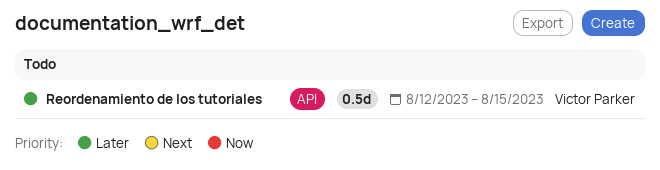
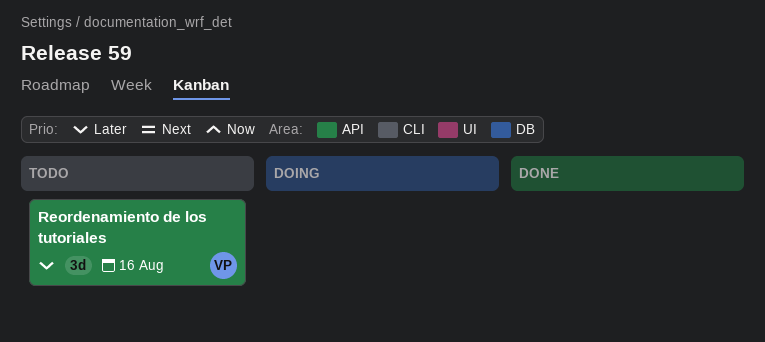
Reordenamiento de los tutoriales, estimate: 0.5d -> 3d
Reordenamiento de los tutoriales, due: Aug 15 -> Aug 16

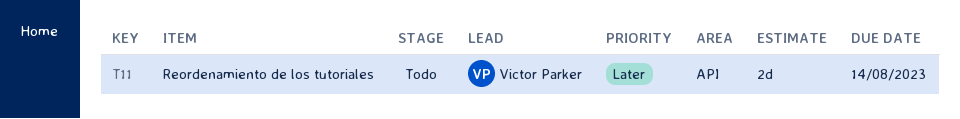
Reordenamiento de los tutoriales, estimate: 3d -> 2d
Reordenamiento de los tutoriales, due: Aug 16 -> Aug 14

